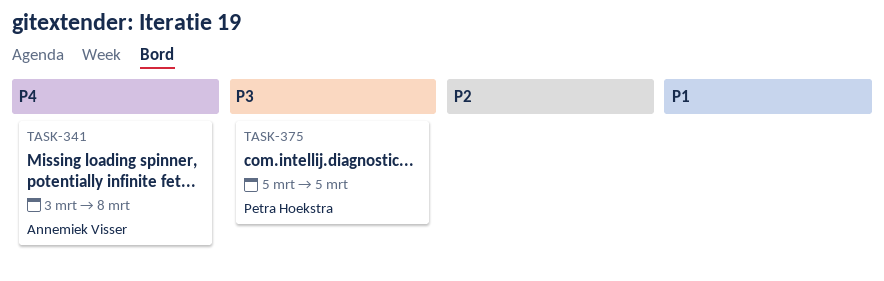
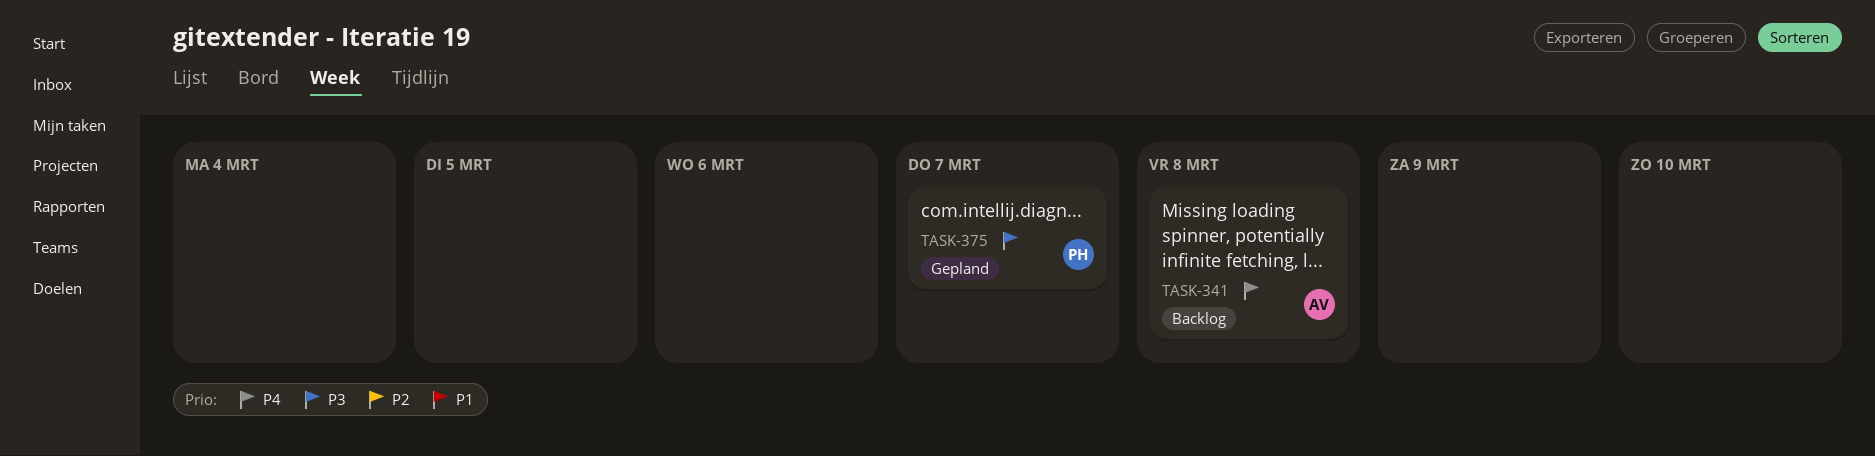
TASK-375, due: Mar 5 -> Mar 7

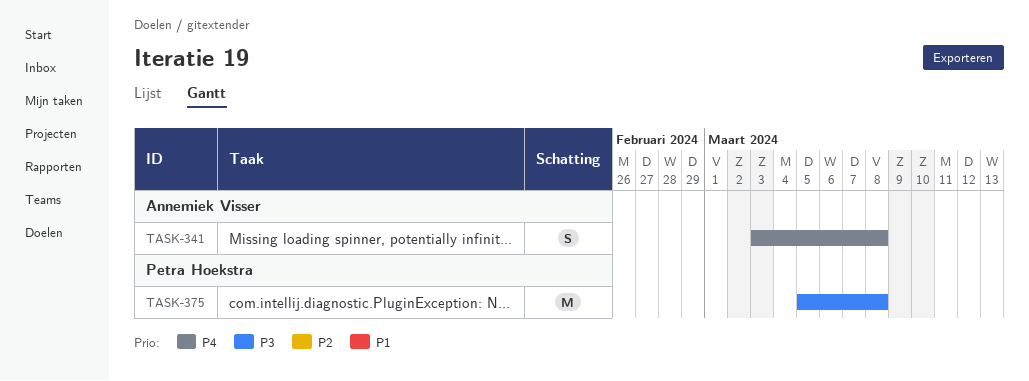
TASK-375, due: Mar 7 -> Mar 8

